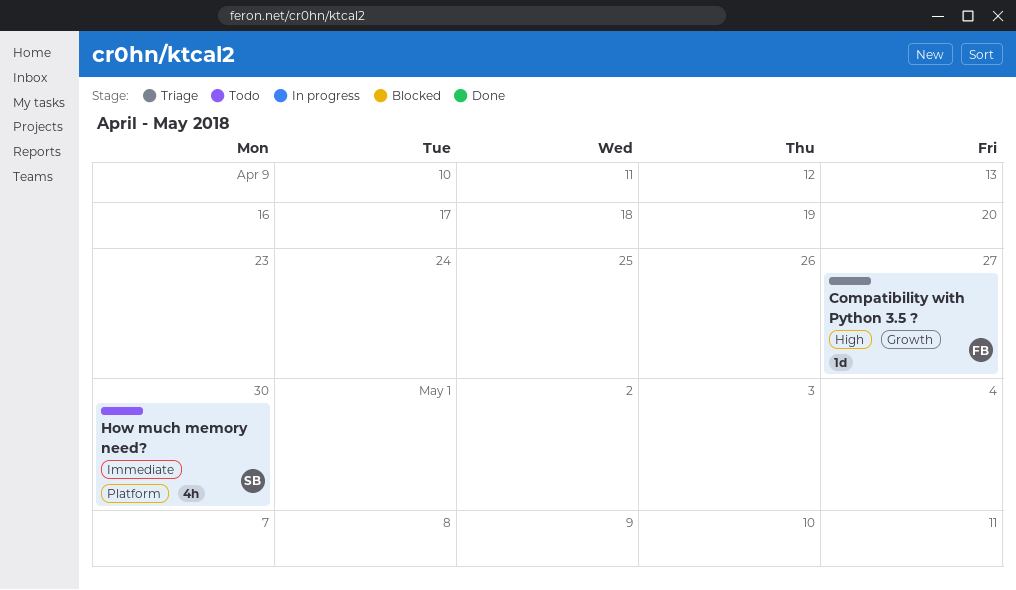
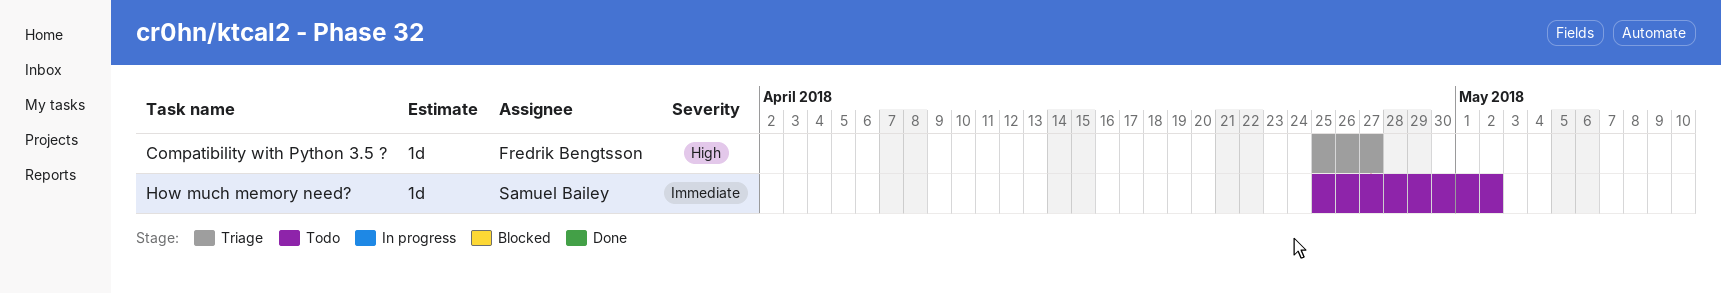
How much memory need?, estimate: 4h -> 1d
How much memory need?, due: Apr 30 -> May 2

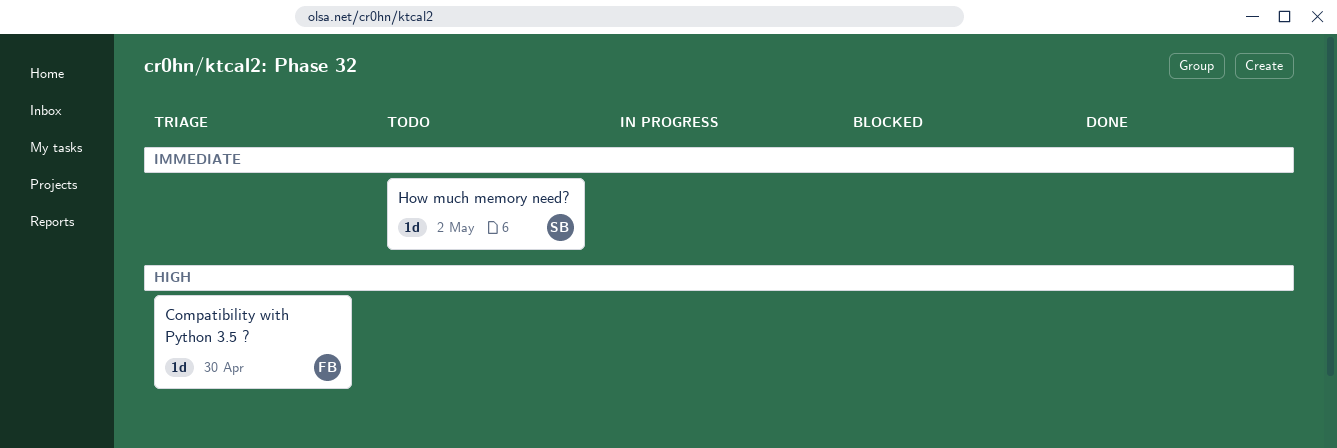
Compatibility with Python 3.5 ?, due: Apr 27 -> Apr 30

